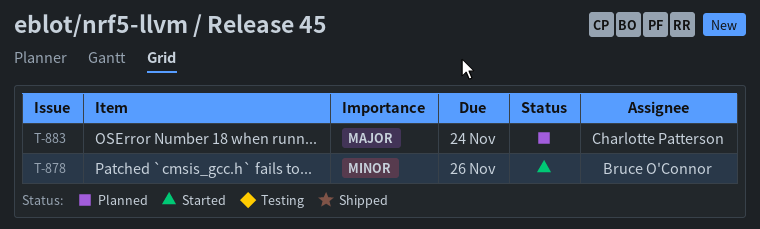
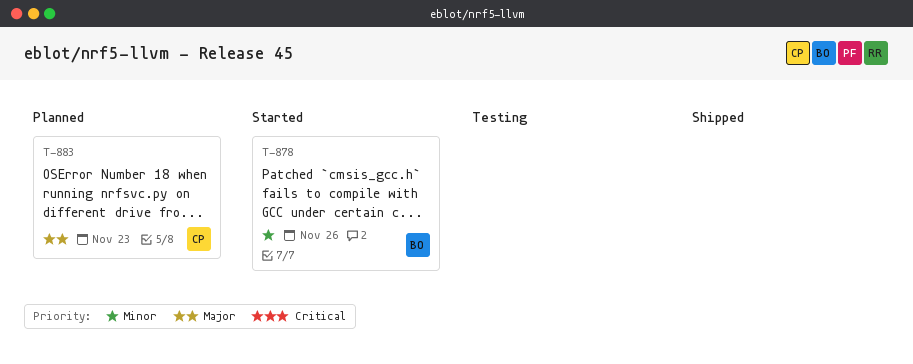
T-883, due: Nov 24 -> Nov 23

